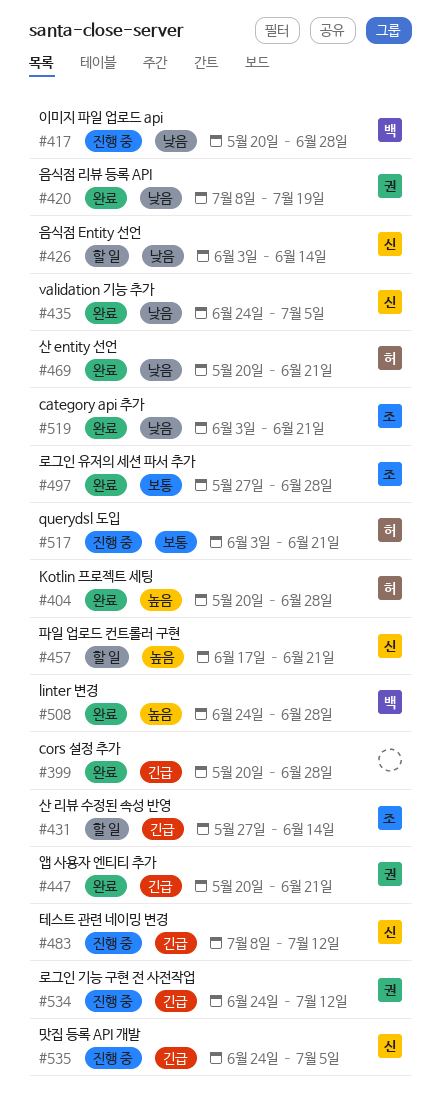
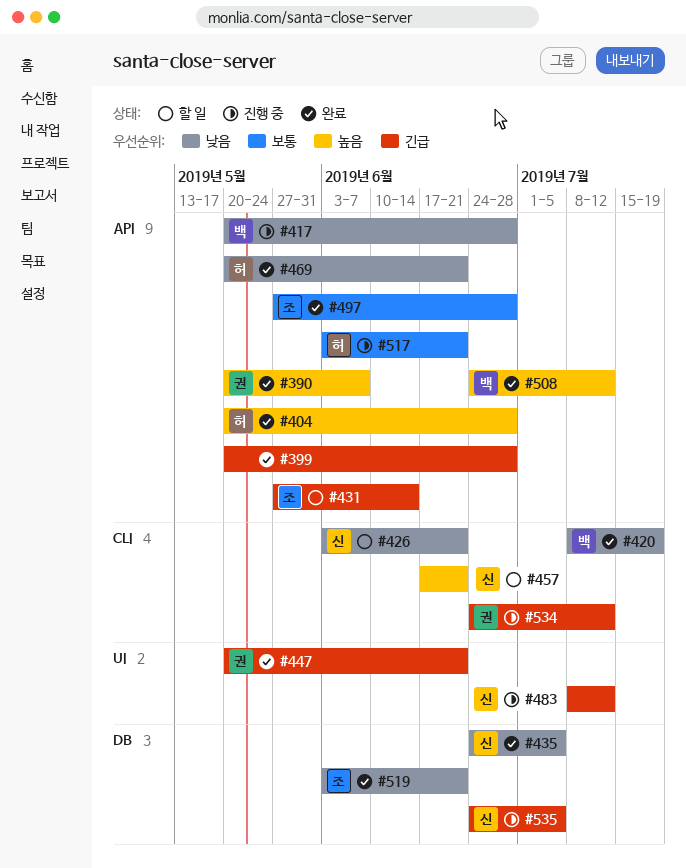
#390: none -> present
#420, owner: 권 -> 백
#426, due: Jun 14 -> Jun 21
#508, due: Jun 28 -> Jul 12

